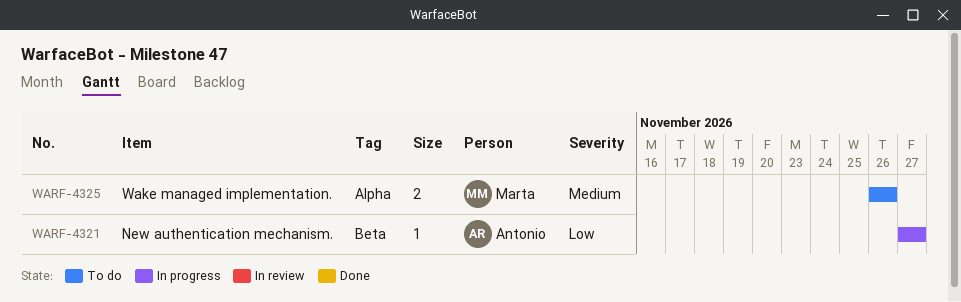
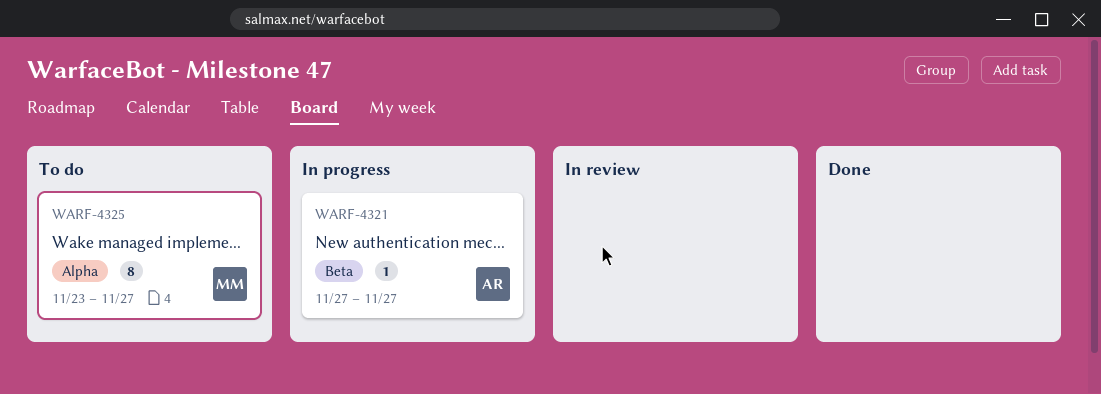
WARF-4325, estimate: 2 -> 8
WARF-4325, start: Nov 26 -> Nov 23
WARF-4325, due: Nov 26 -> Nov 27

